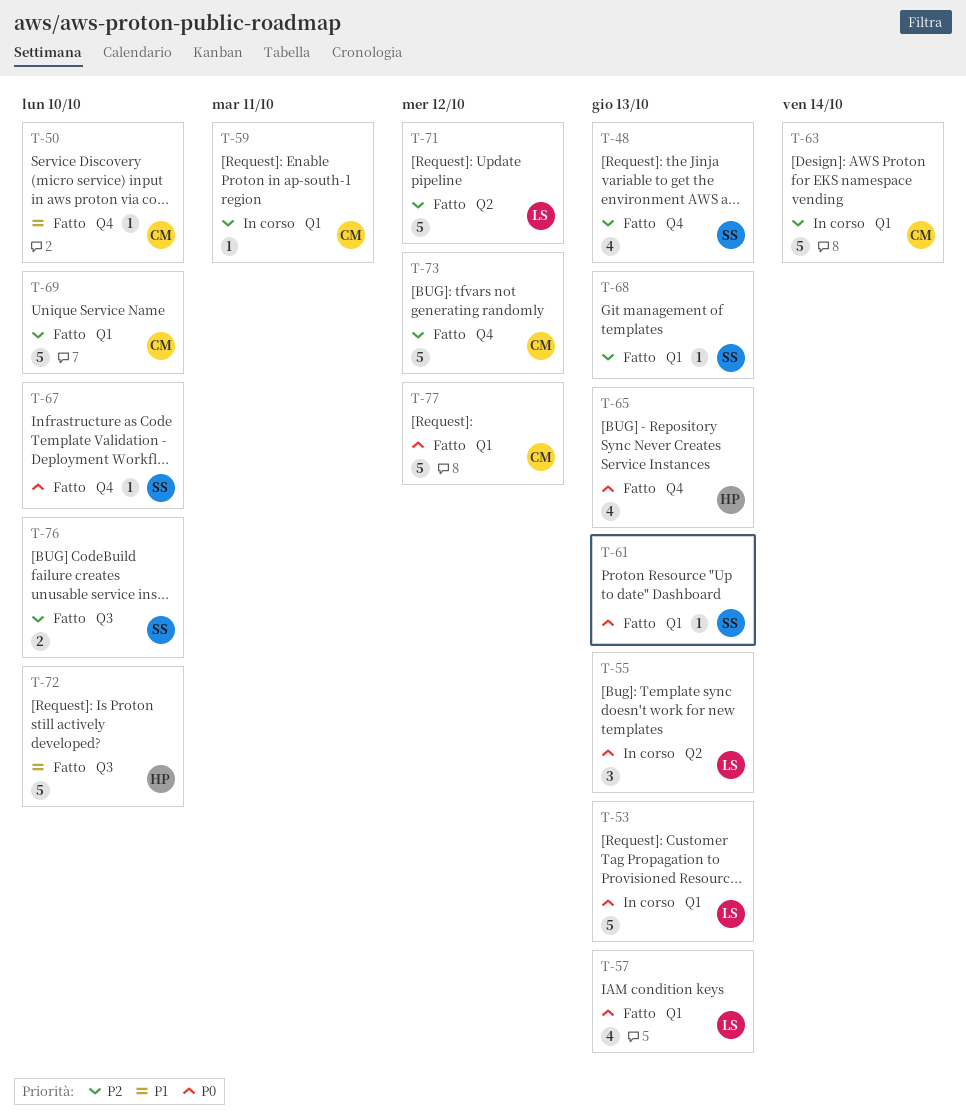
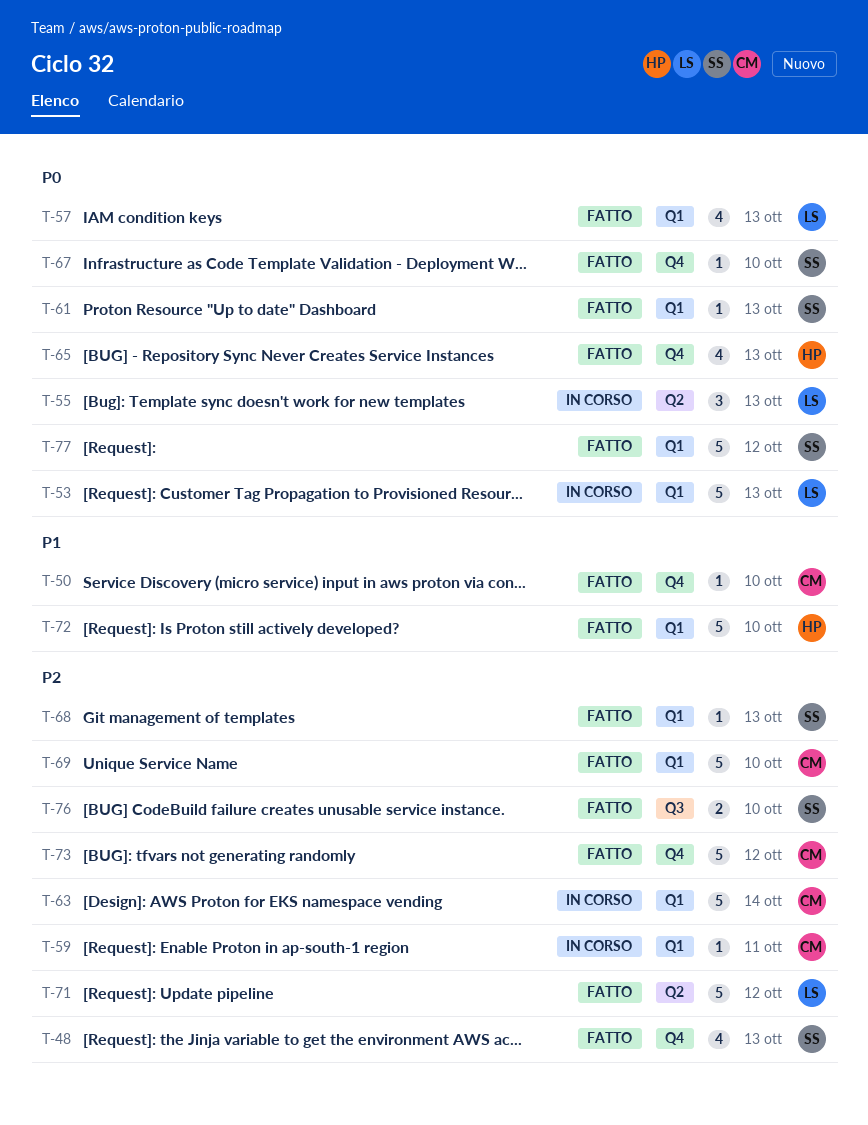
T-72, label: Q3 -> Q1
T-77, owner: CM -> SS

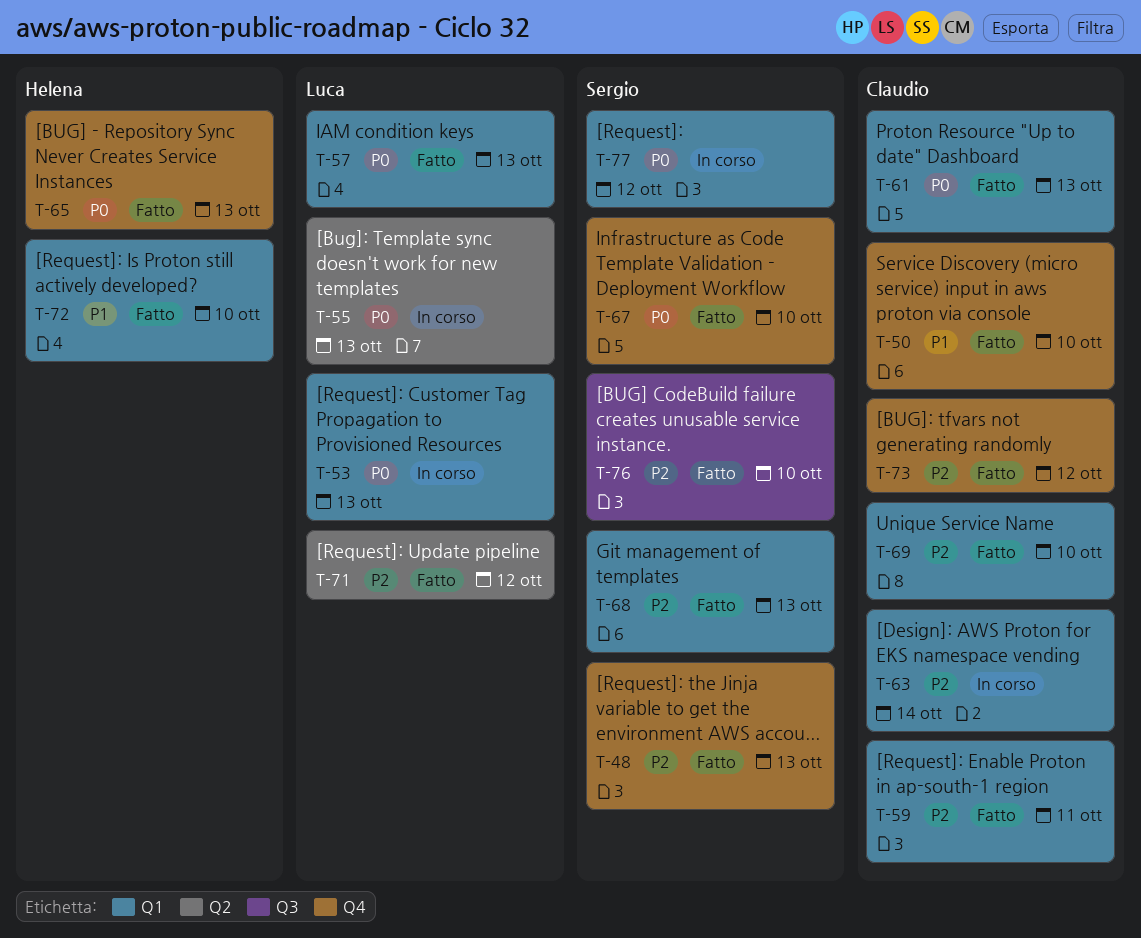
T-59, status: In corso -> Fatto
T-61, owner: Sergio -> Claudio
T-77, status: Fatto -> In corso

